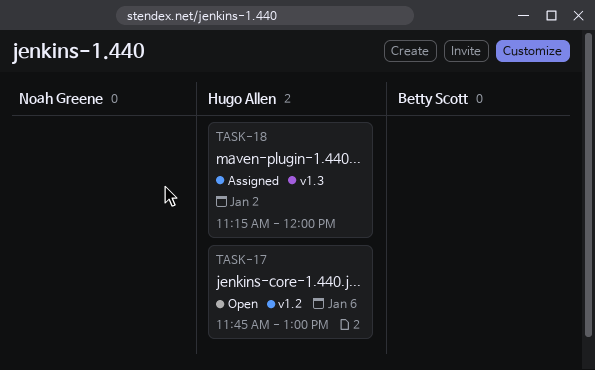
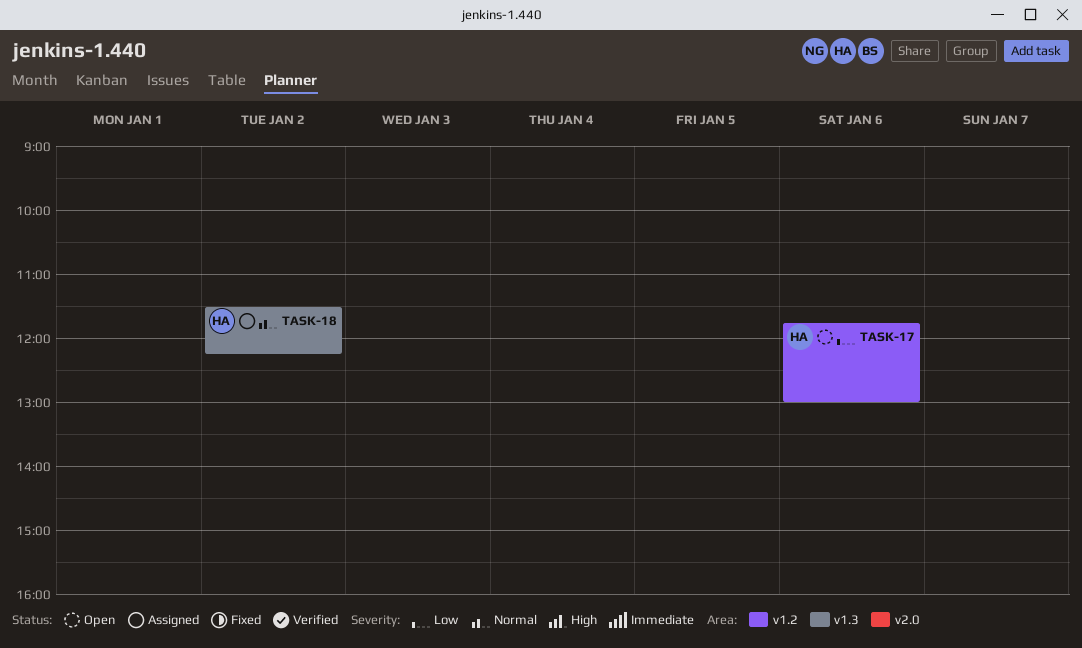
TASK-18, begins: 11:15 -> 11:30
TASK-18, ends: 12:00 -> 12:15

